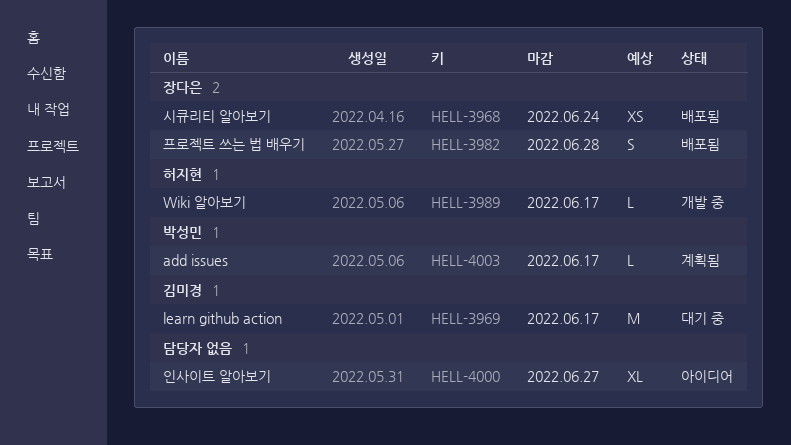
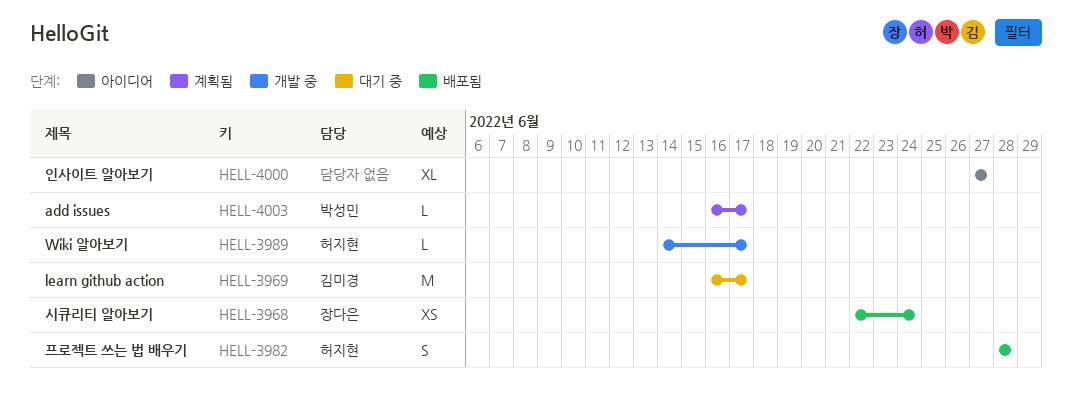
HELL-3982, owner: 장다은 -> 허지현

